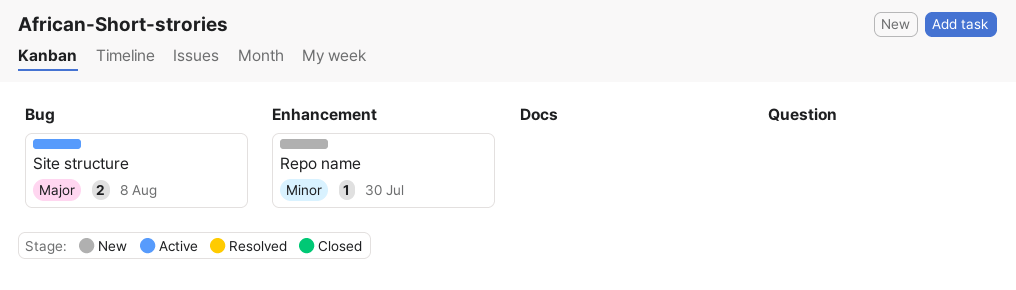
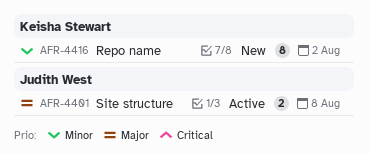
Repo name, estimate: 1 -> 8
Repo name, due: Jul 30 -> Aug 2

